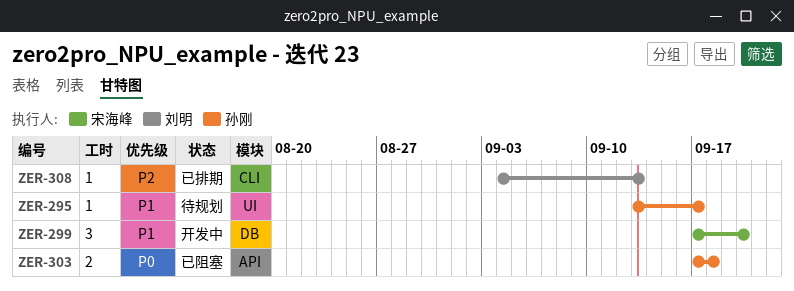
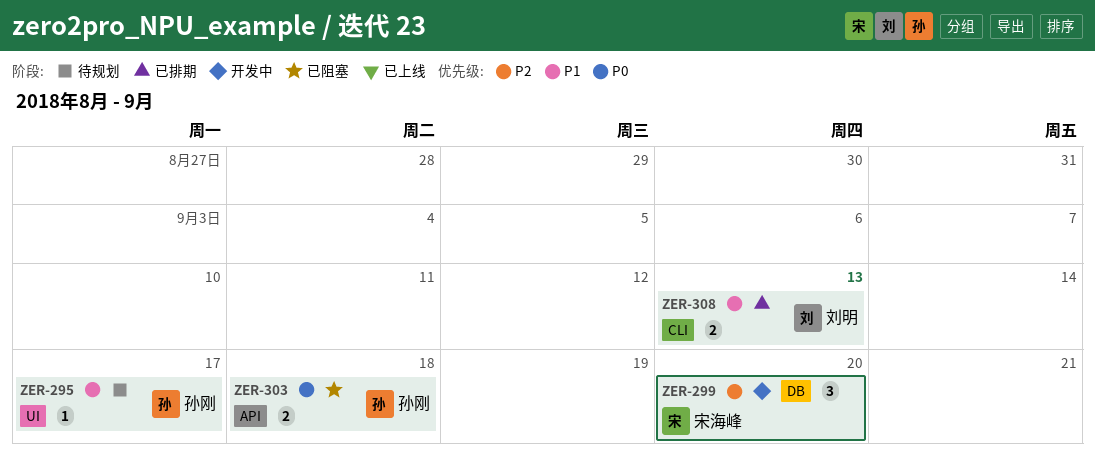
ZER-299, priority: P1 -> P2
ZER-308, priority: P2 -> P1
ZER-308, estimate: 1 -> 2

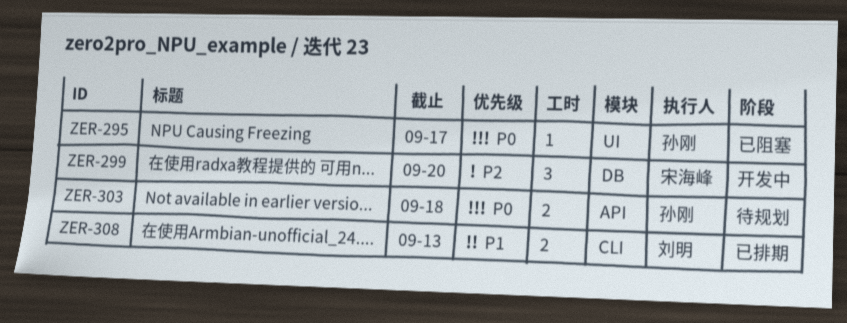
ZER-295, status: 待规划 -> 已阻塞
ZER-295, priority: P1 -> P0
ZER-303, status: 已阻塞 -> 待规划

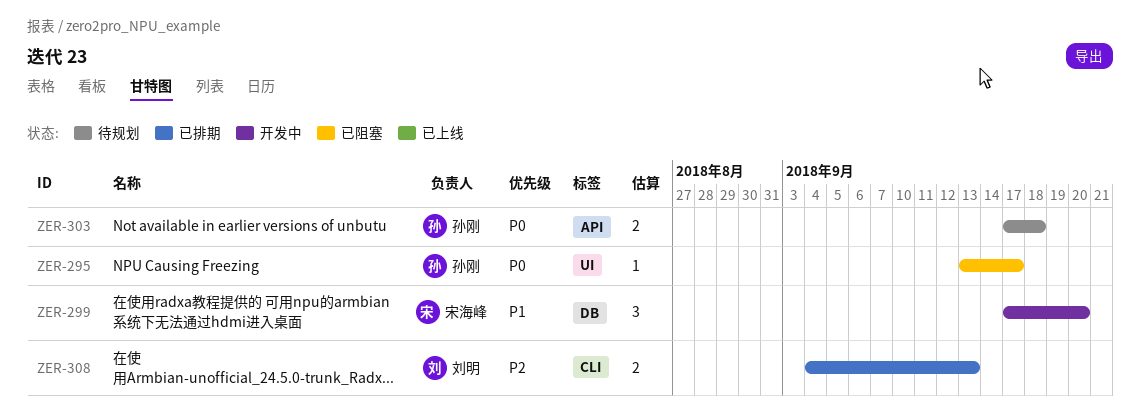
ZER-299, priority: P2 -> P1
ZER-308, priority: P1 -> P2

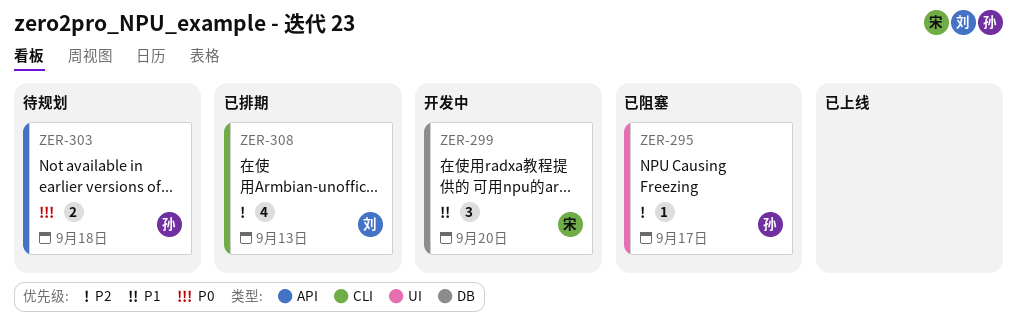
ZER-295, priority: P0 -> P2
ZER-308, estimate: 2 -> 4

